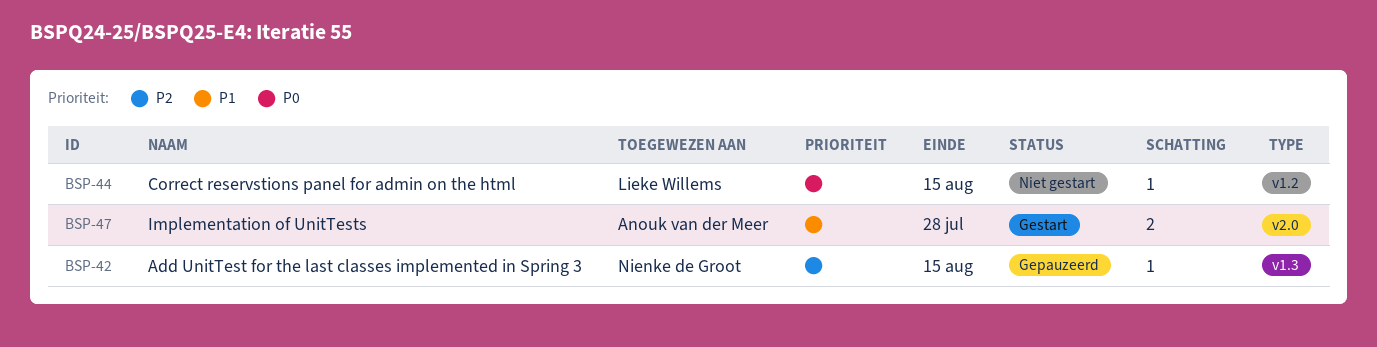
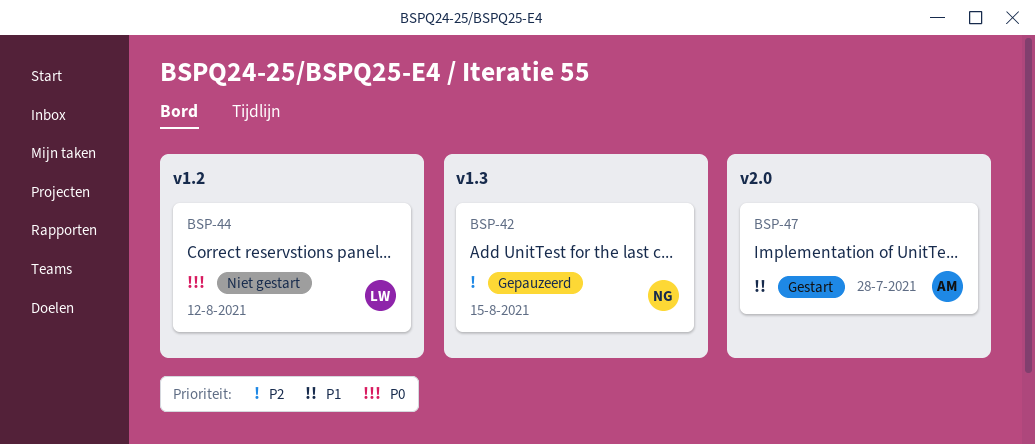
BSP-44, due: Aug 15 -> Aug 12

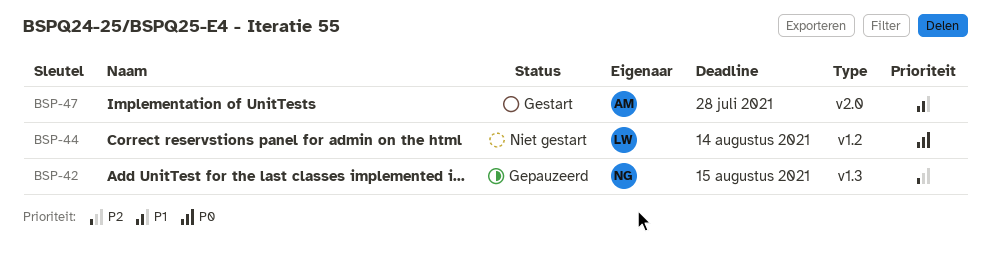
BSP-44, due: Aug 12 -> Aug 14

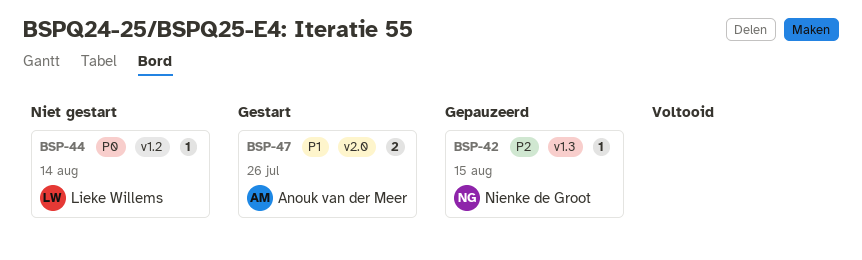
BSP-47, due: Jul 28 -> Jul 26

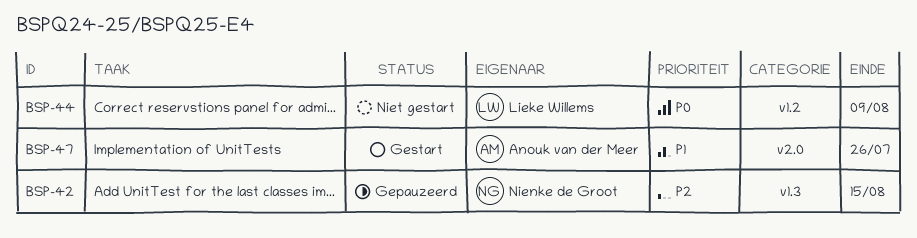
BSP-44, due: Aug 14 -> Aug 9

